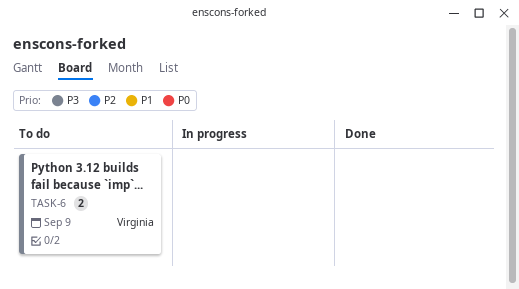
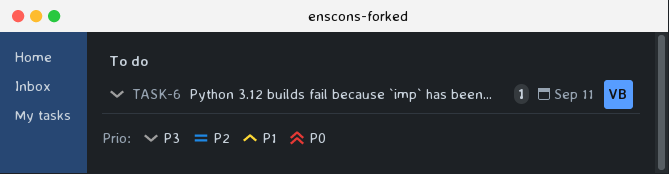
TASK-6, estimate: 2 -> 1
TASK-6, due: Sep 9 -> Sep 11

